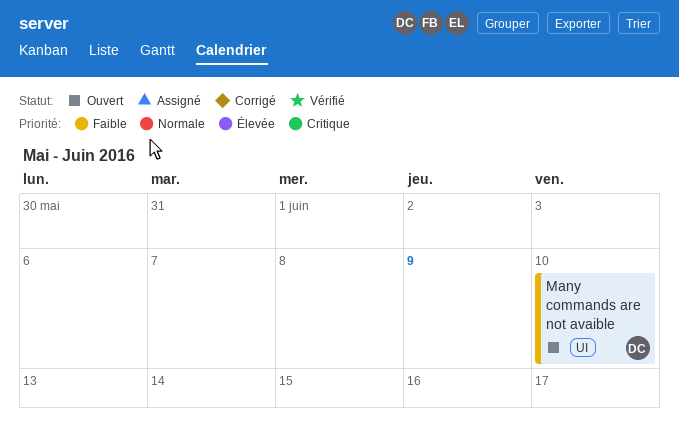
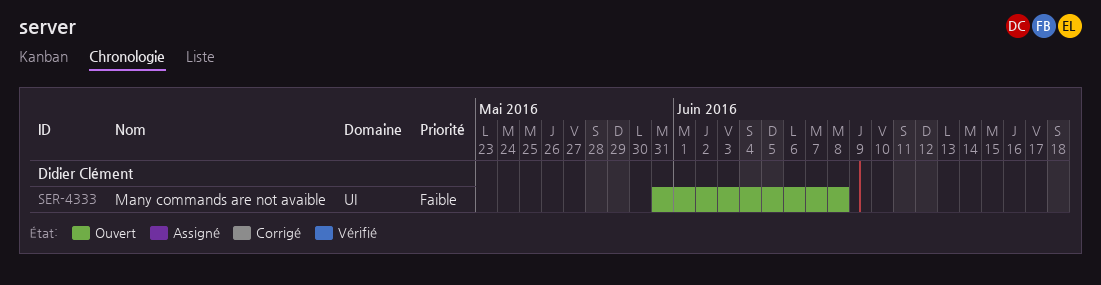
Many commands are not avaible, due: Jun 10 -> Jun 8

